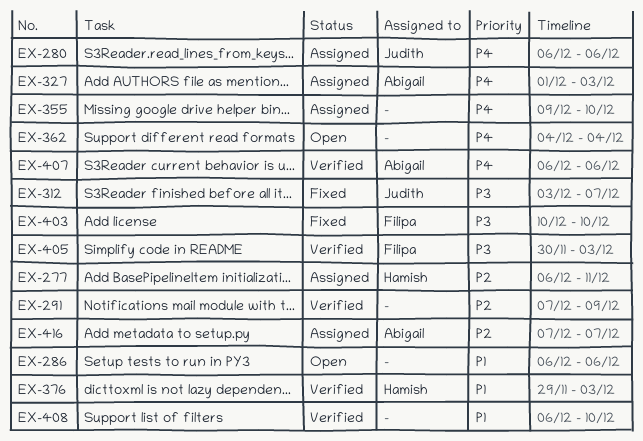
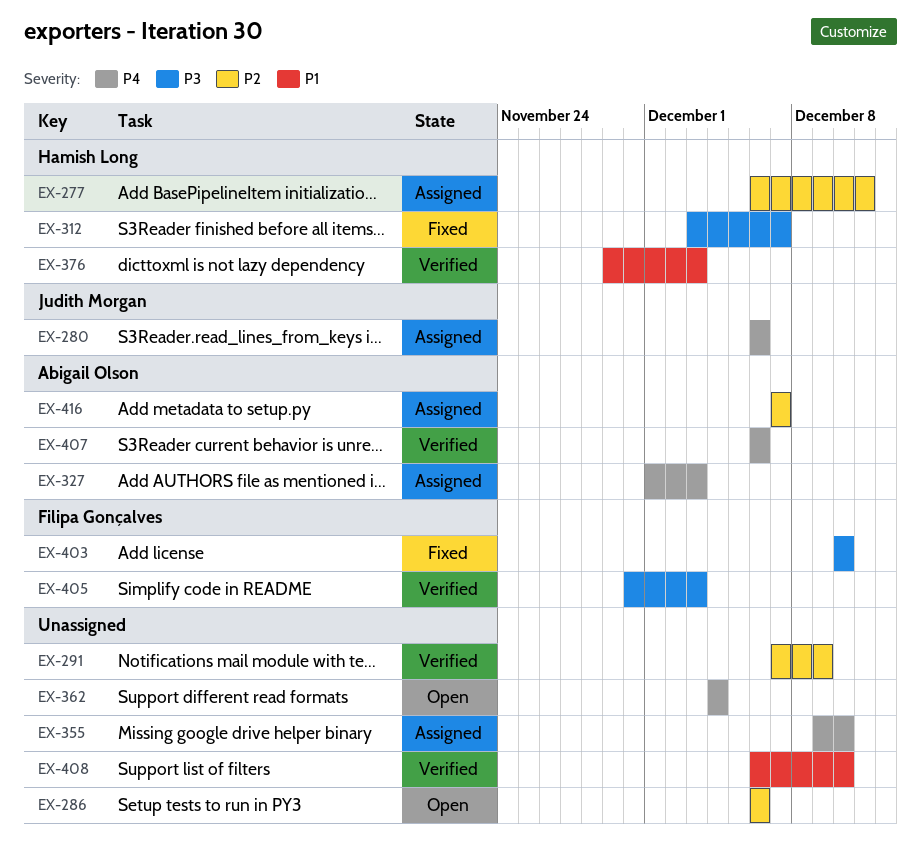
EX-286, priority: P1 -> P2
EX-312, owner: Judith Morgan -> Hamish Long

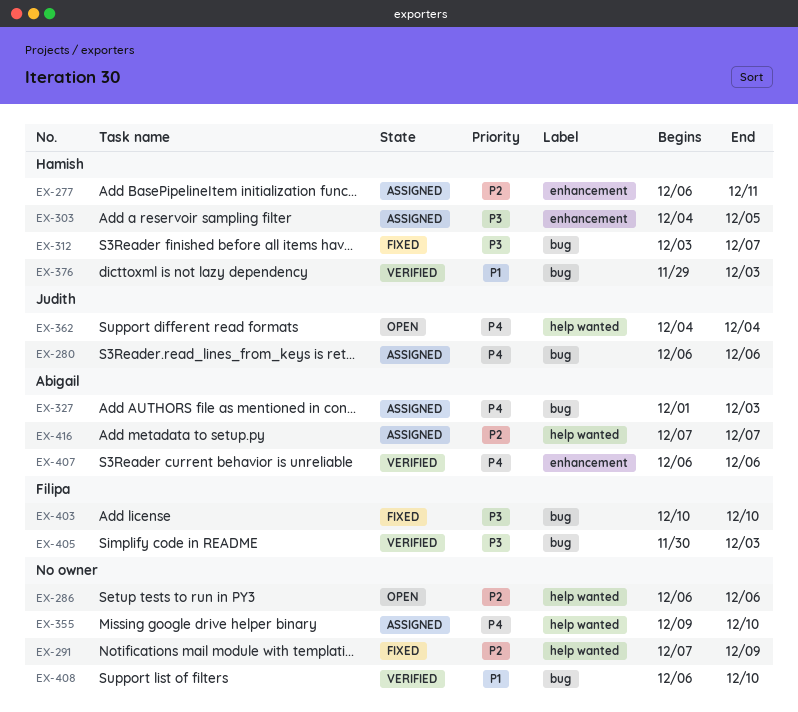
EX-291, status: Verified -> Fixed
EX-303: none -> present
EX-362, owner: none -> Judith Morgan

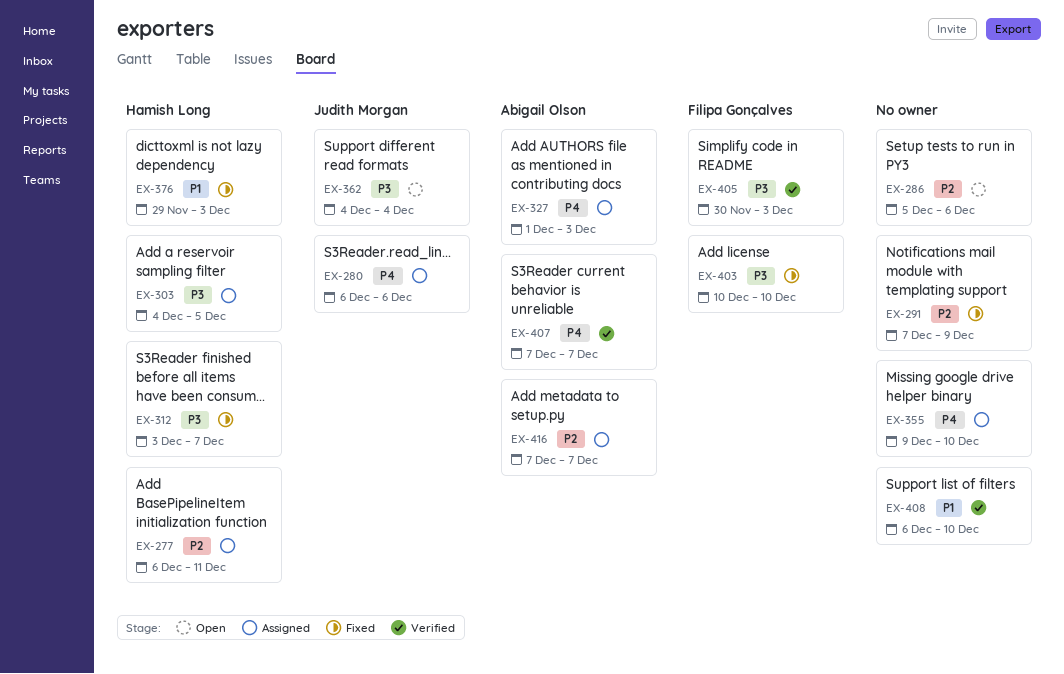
EX-286, start: Dec 6 -> Dec 5
EX-362, priority: P4 -> P3
EX-376, status: Verified -> Fixed
EX-407, start: Dec 6 -> Dec 7
EX-407, due: Dec 6 -> Dec 7

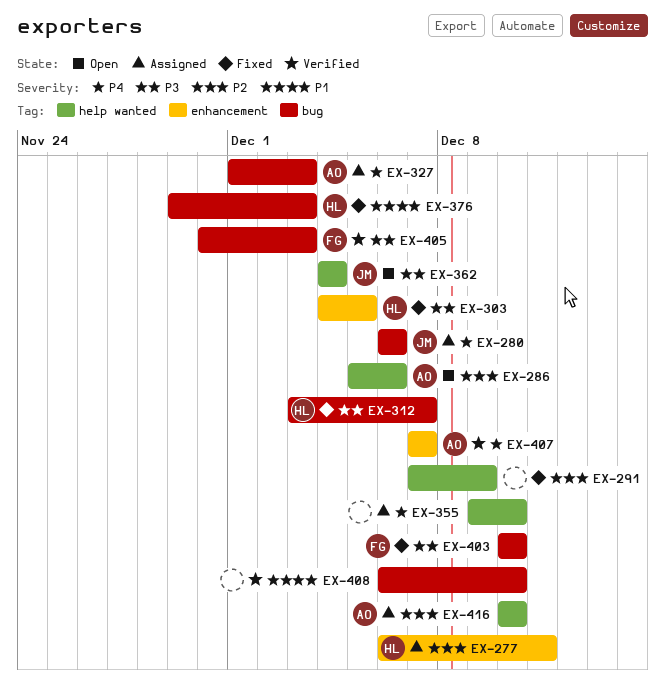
EX-286, owner: none -> Abigail Olson
EX-303, status: Assigned -> Fixed
EX-416, start: Dec 7 -> Dec 10
EX-416, due: Dec 7 -> Dec 10

